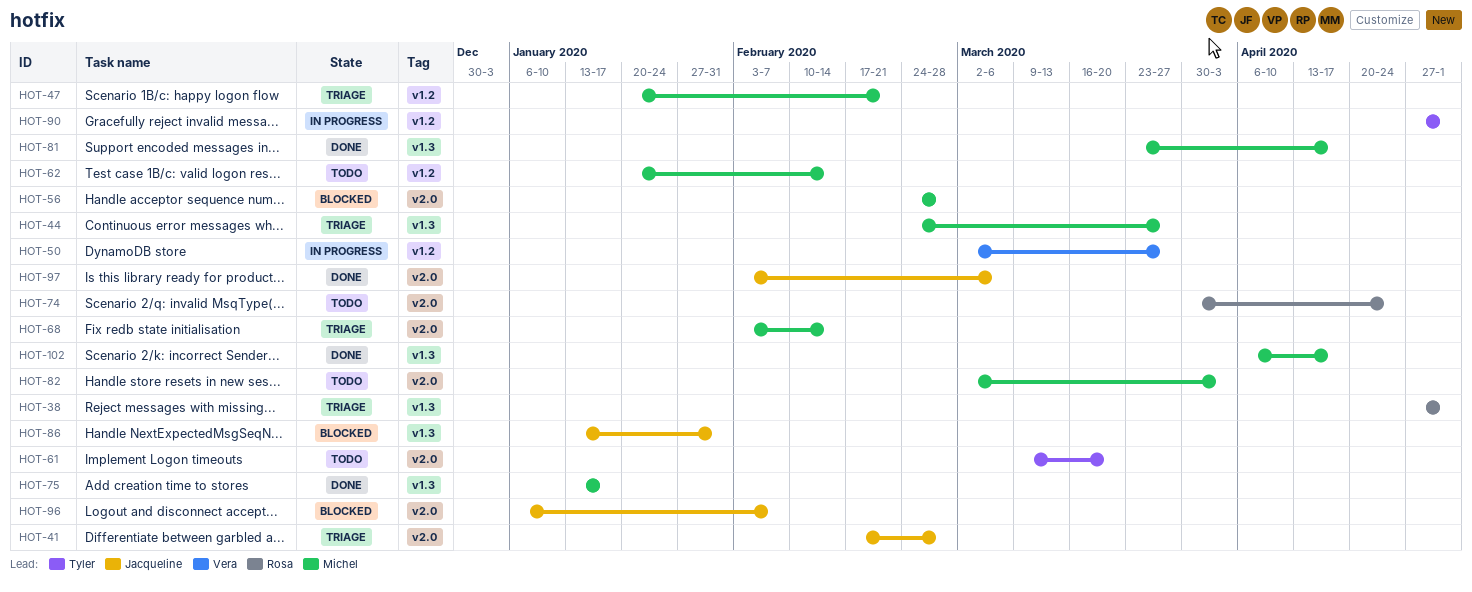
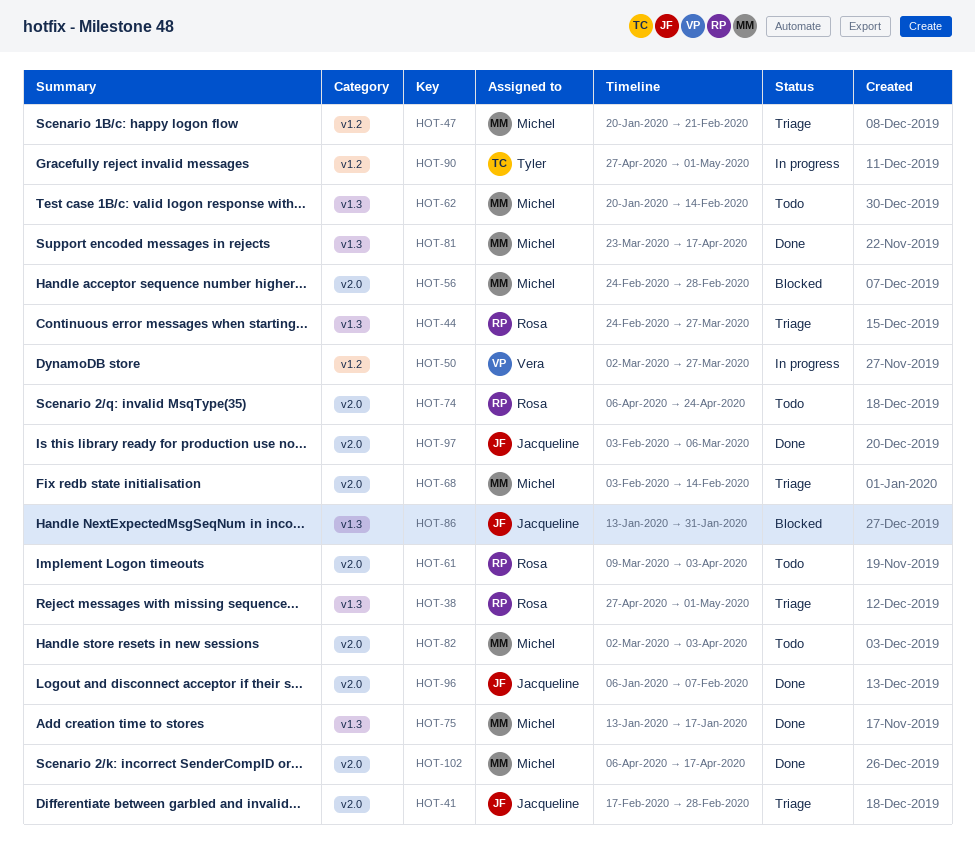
HOT-44, owner: Michel -> Rosa
HOT-61, owner: Tyler -> Rosa
HOT-61, due: Mar 20 -> Apr 3
HOT-62, label: v1.2 -> v1.3
HOT-74, start: Mar 30 -> Apr 6
HOT-96, status: Blocked -> Done
HOT-102, label: v1.3 -> v2.0

